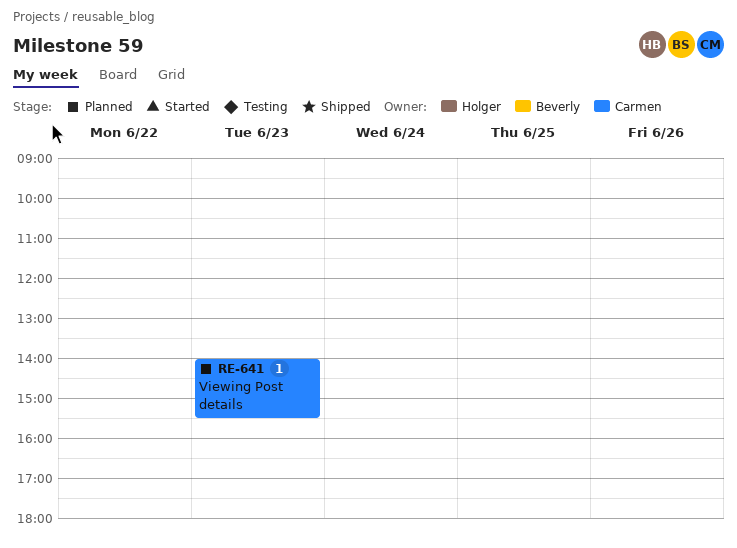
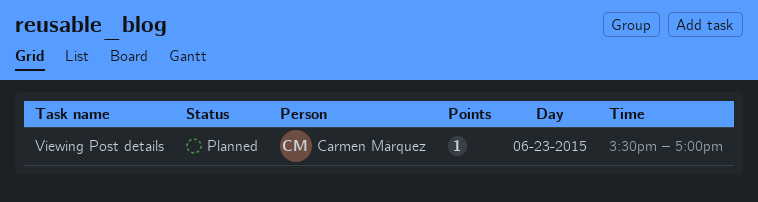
Viewing Post details, begins: 14:00 -> 15:30
Viewing Post details, ends: 15:30 -> 17:00

